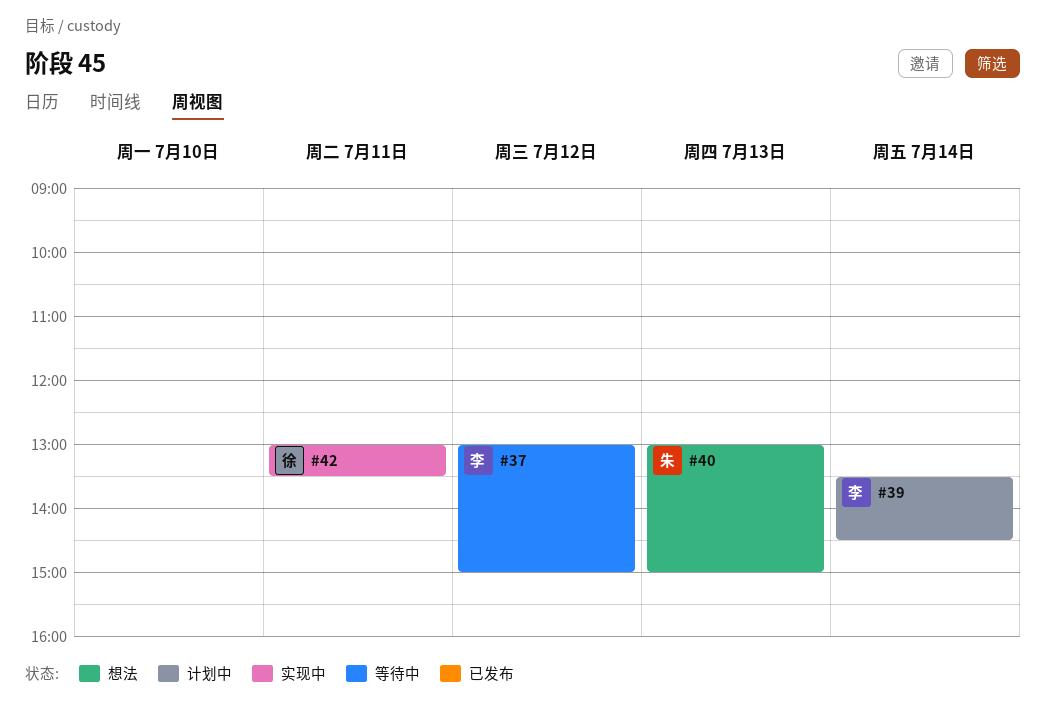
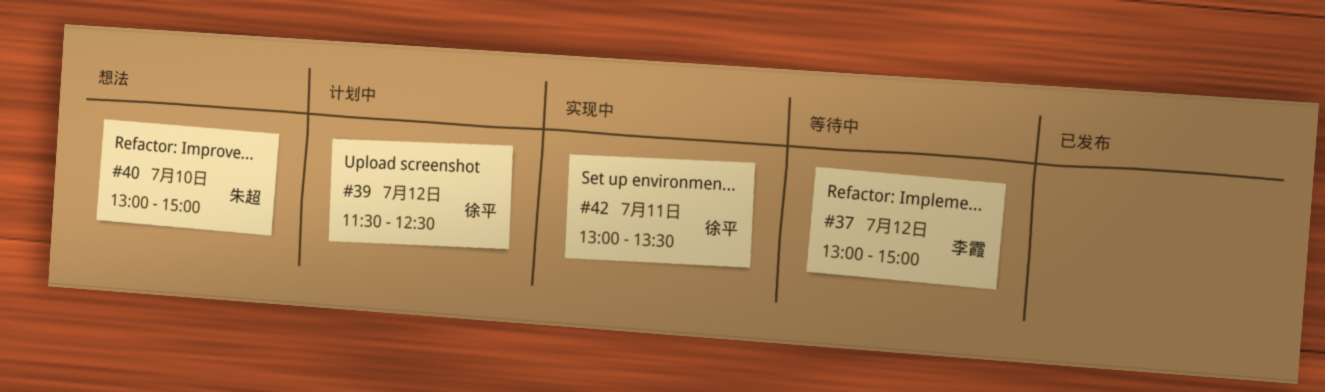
#39, owner: 李霞 -> 徐平
#39, day: Jul 14 -> Jul 12
#39, begins: 13:30 -> 11:30
#39, ends: 14:30 -> 12:30
#40, day: Jul 13 -> Jul 10

